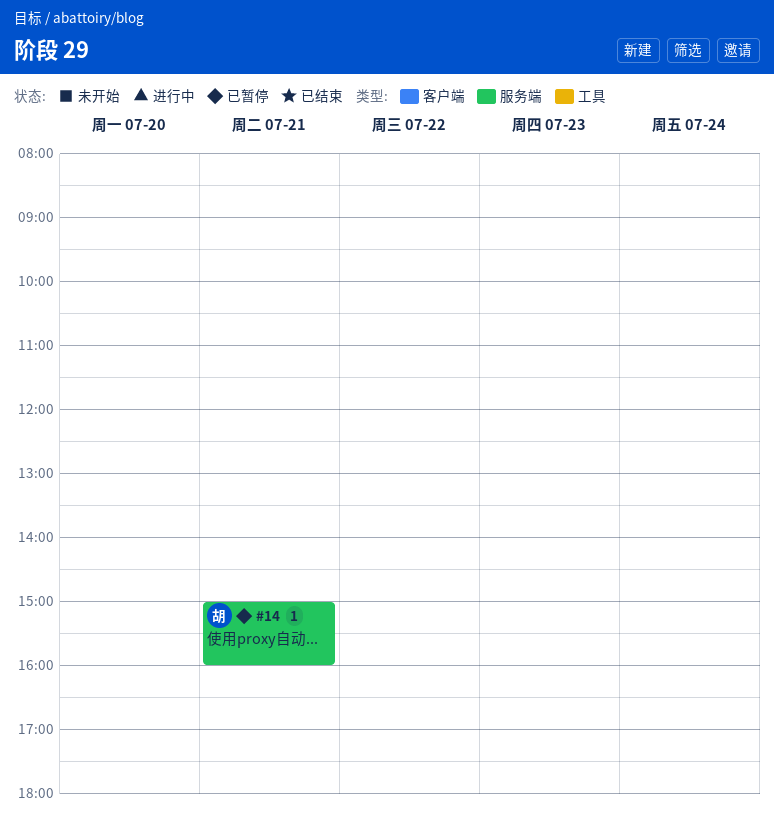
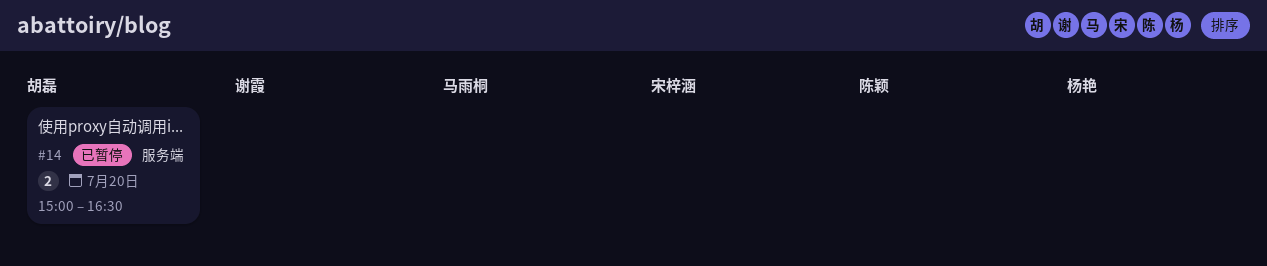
#14, estimate: 1 -> 2
#14, day: Jul 21 -> Jul 20
#14, ends: 16:00 -> 16:30

